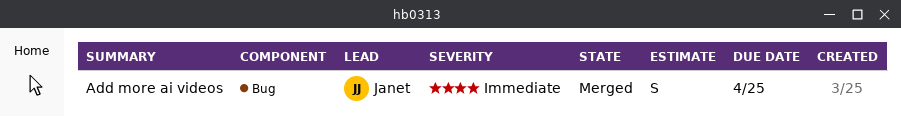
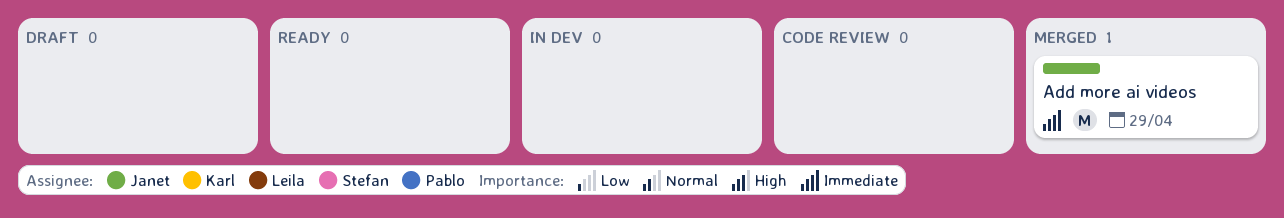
Add more ai videos, estimate: S -> M
Add more ai videos, due: Apr 25 -> Apr 29

